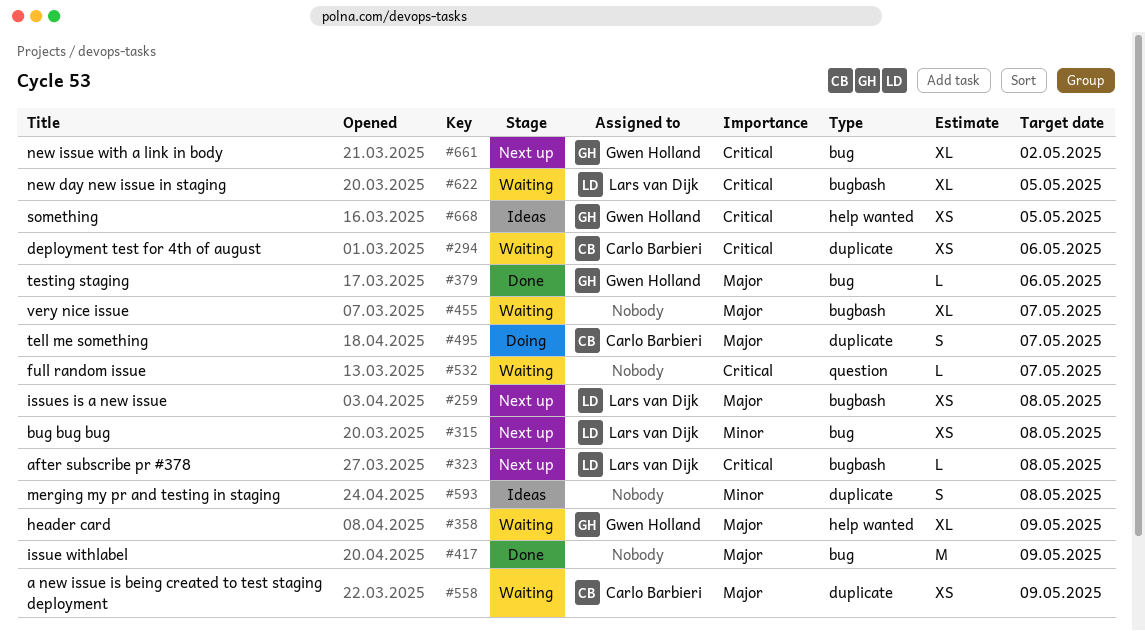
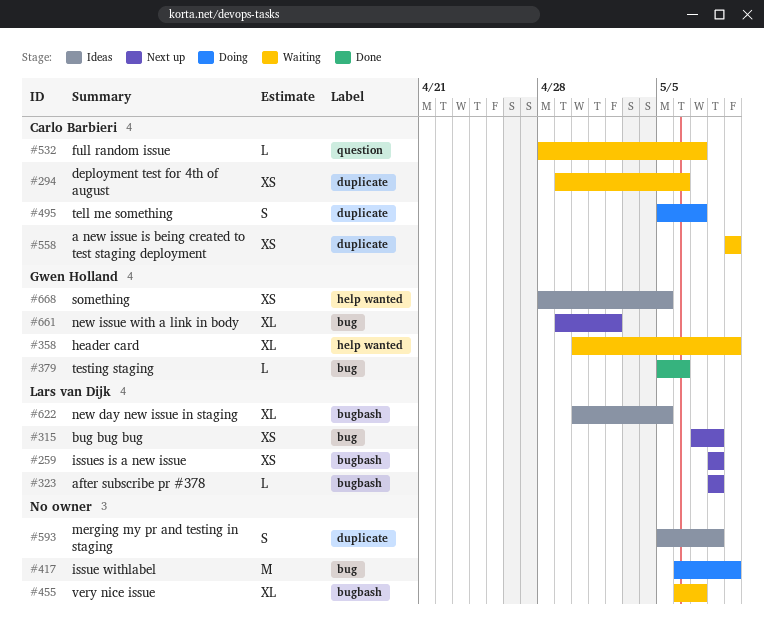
#417, status: Done -> Doing
#532, owner: none -> Carlo Barbieri
#622, status: Waiting -> Ideas

